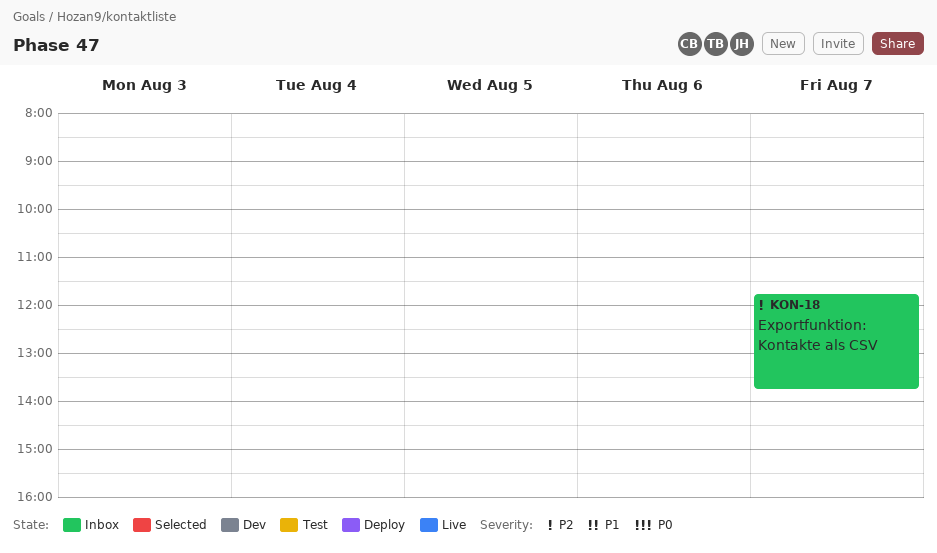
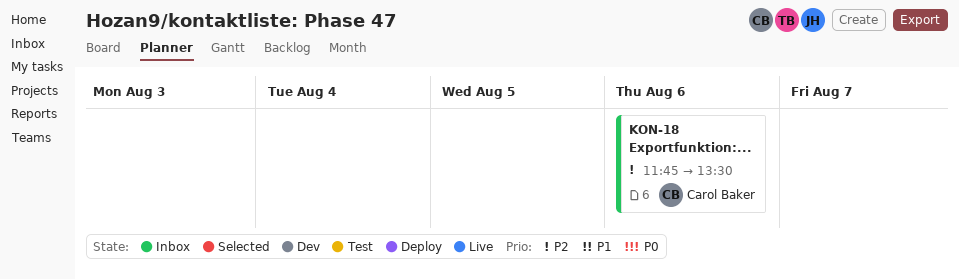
KON-18, day: Aug 7 -> Aug 6
KON-18, ends: 13:45 -> 13:30

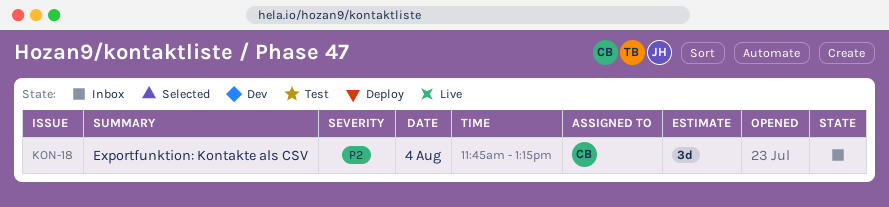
KON-18, day: Aug 6 -> Aug 4
KON-18, ends: 13:30 -> 13:15

